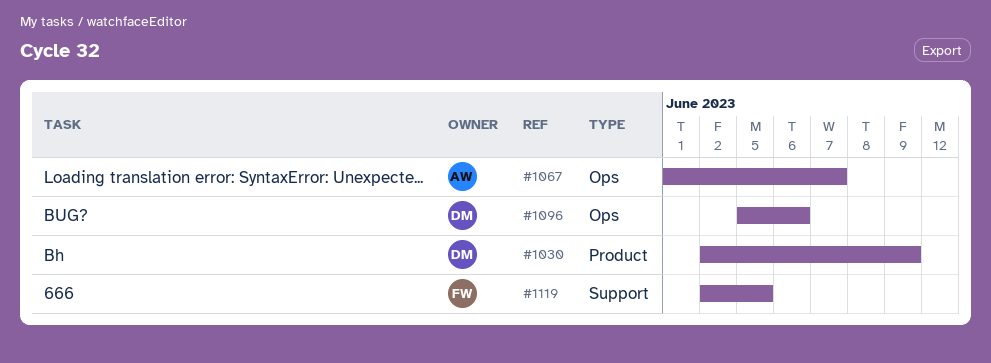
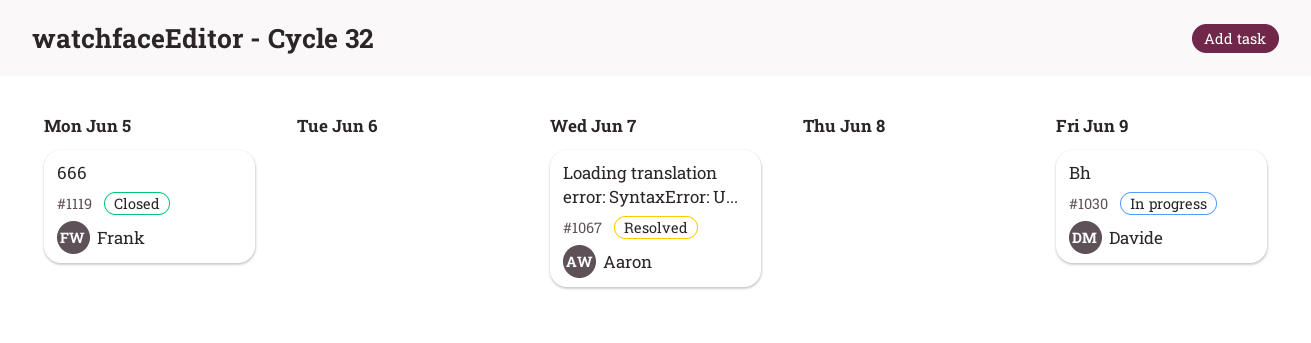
#1096: present -> none

